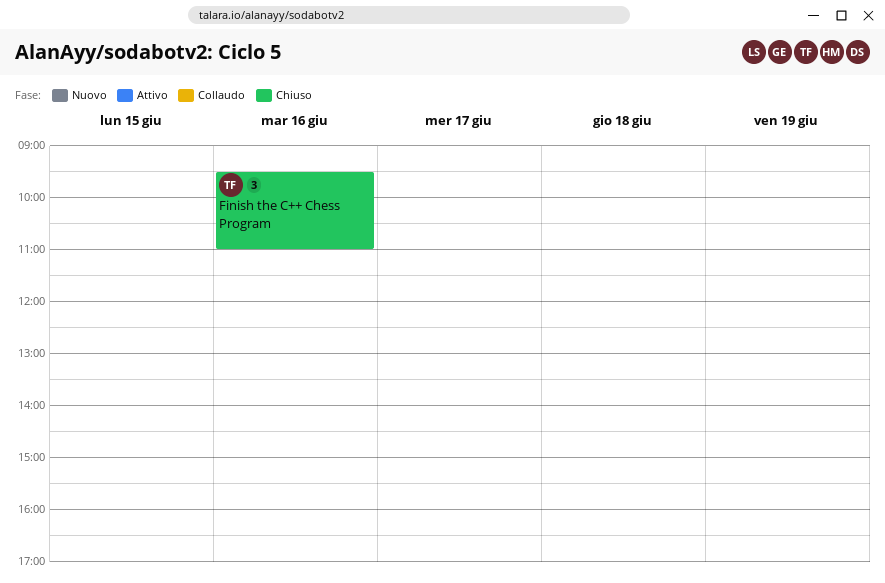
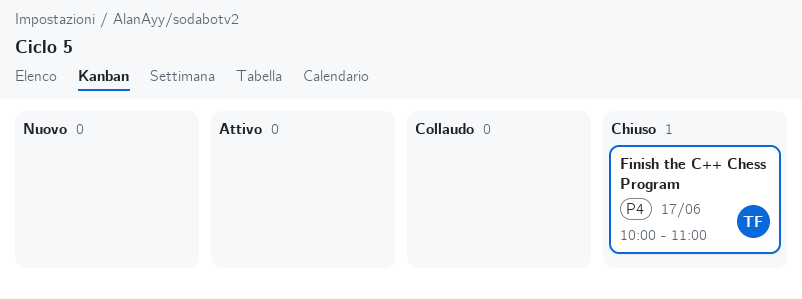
Finish the C++ Chess Program, day: Jun 16 -> Jun 17
Finish the C++ Chess Program, begins: 09:30 -> 10:00

